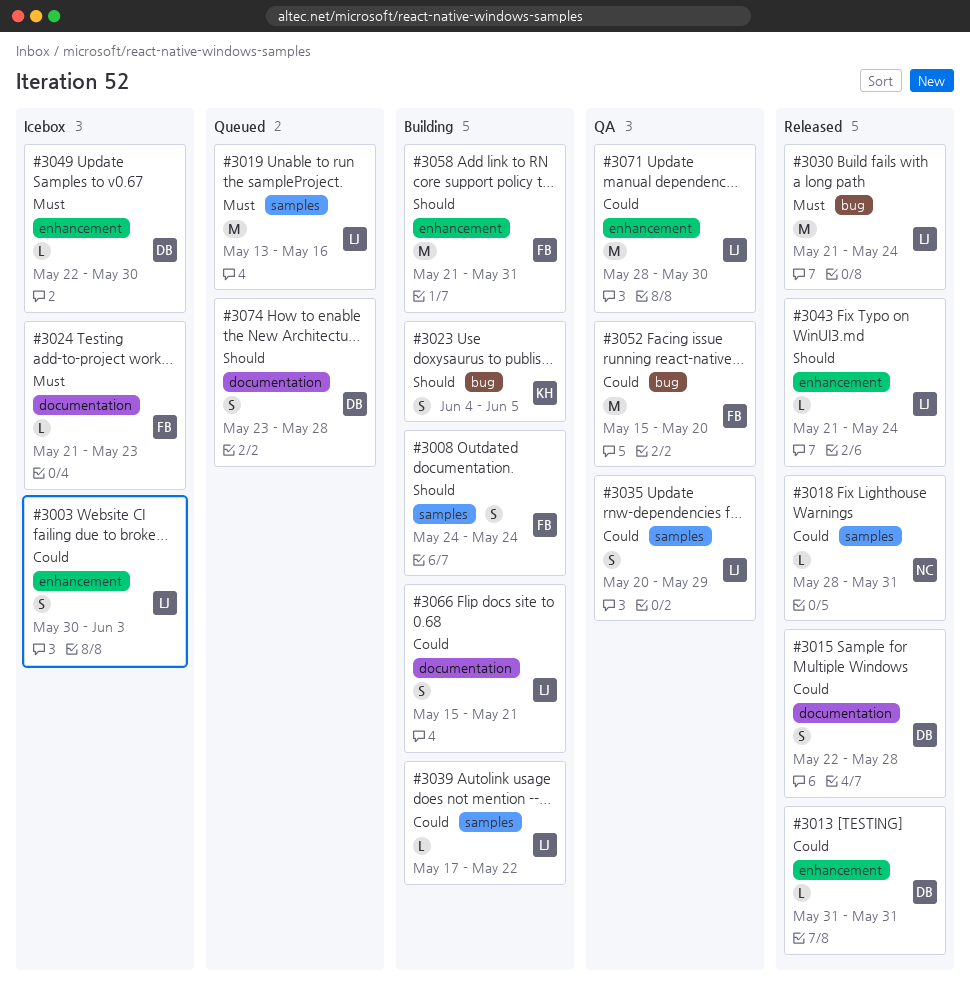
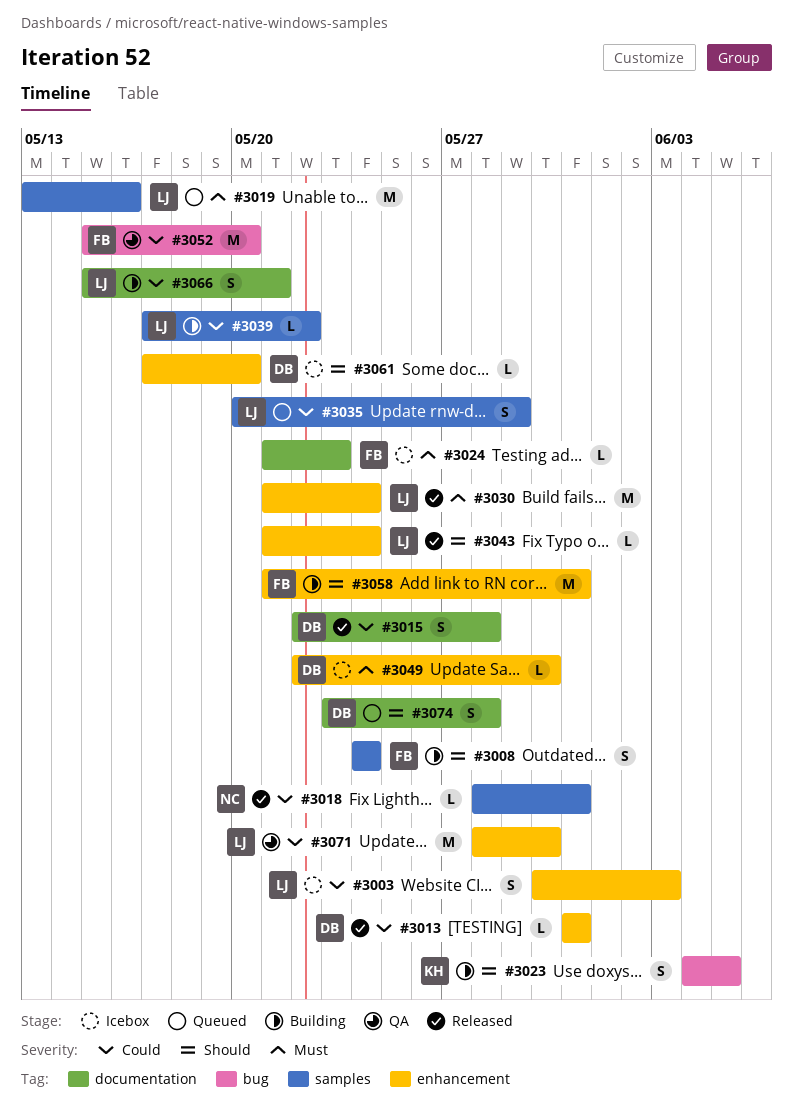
#3030, label: bug -> enhancement
#3035, status: QA -> Queued
#3061: none -> present

